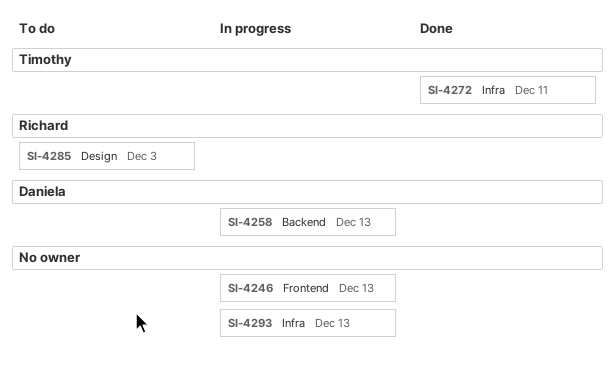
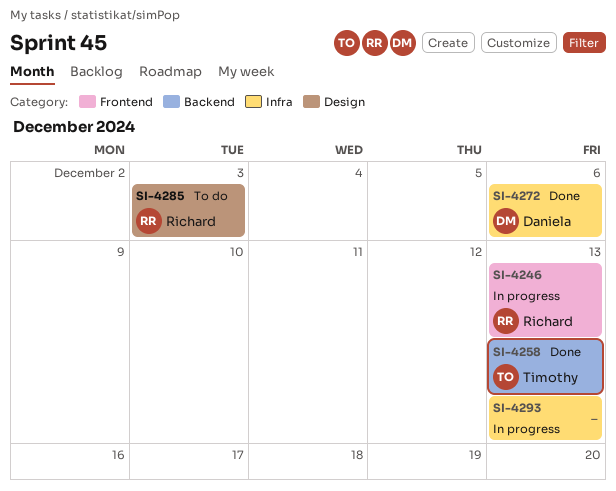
SI-4246, owner: none -> Richard
SI-4258, status: In progress -> Done
SI-4258, owner: Daniela -> Timothy
SI-4272, owner: Timothy -> Daniela
SI-4272, due: Dec 11 -> Dec 6

